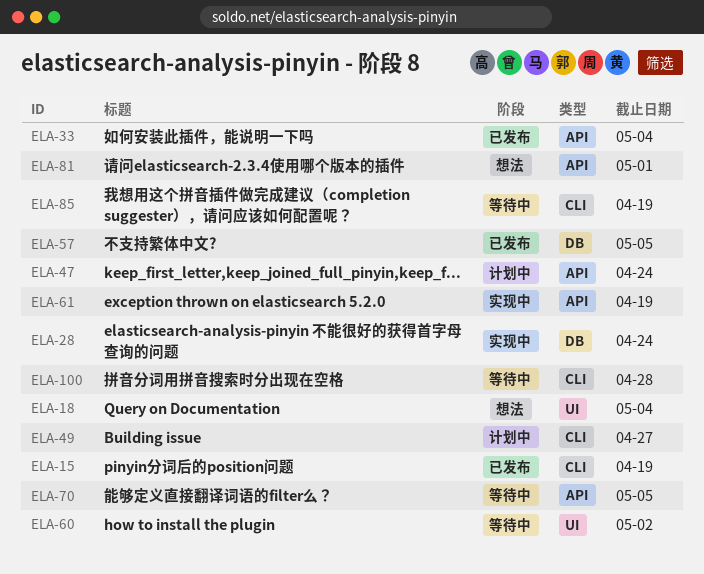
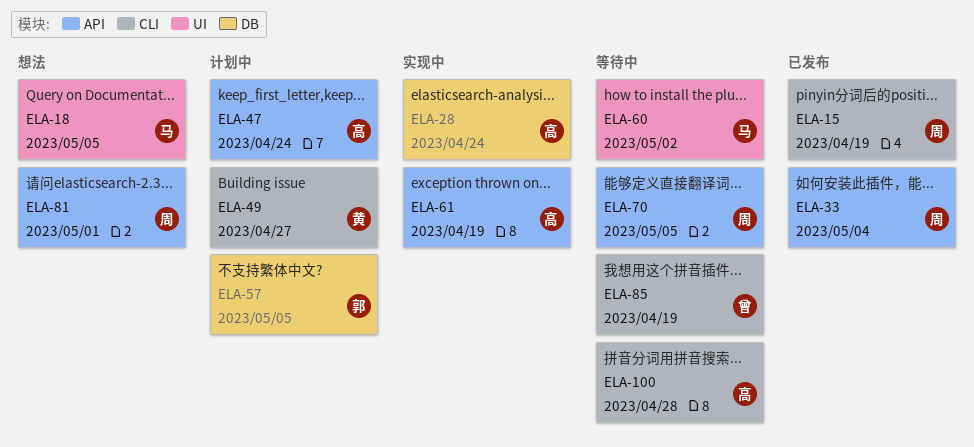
ELA-18, due: May 4 -> May 5
ELA-57, status: 已发布 -> 计划中

